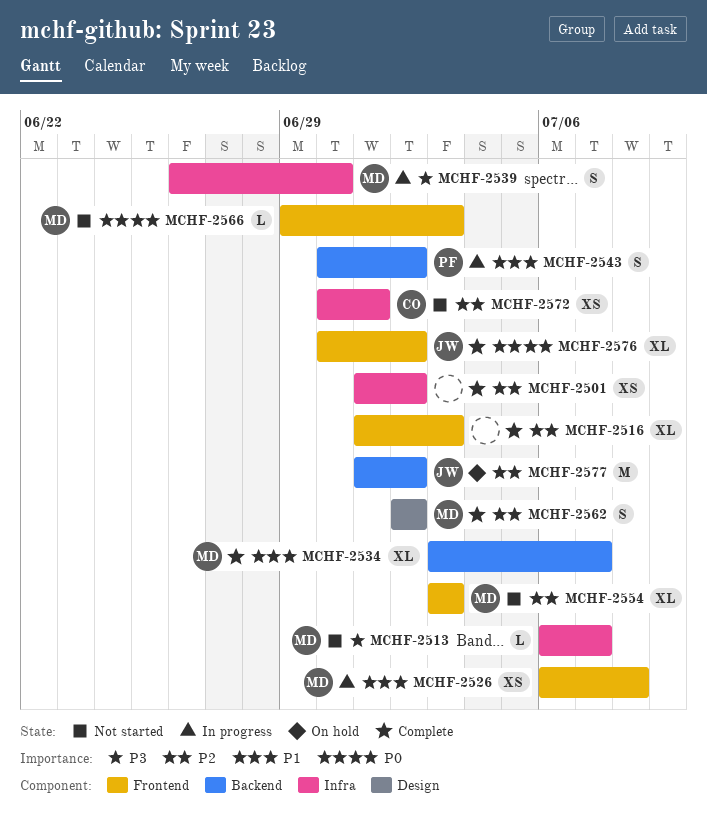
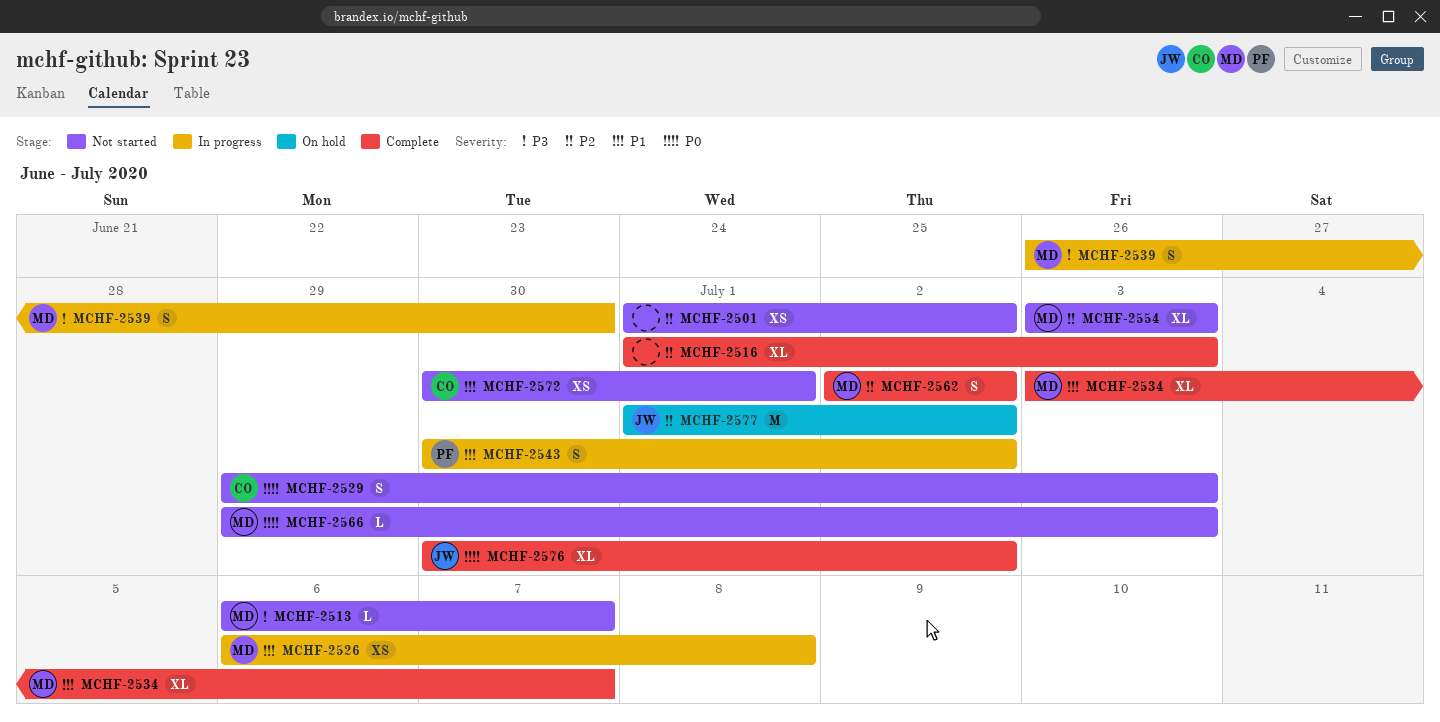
MCHF-2501, status: Complete -> Not started
MCHF-2529: none -> present
MCHF-2572, priority: P2 -> P1

